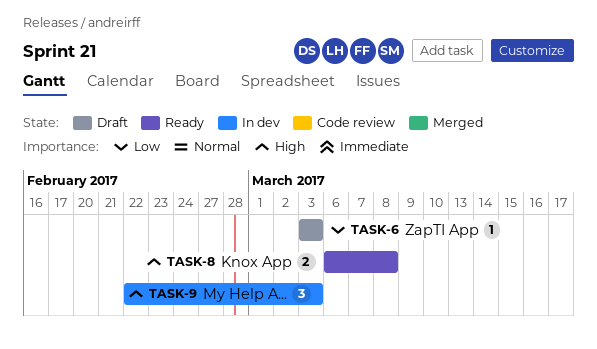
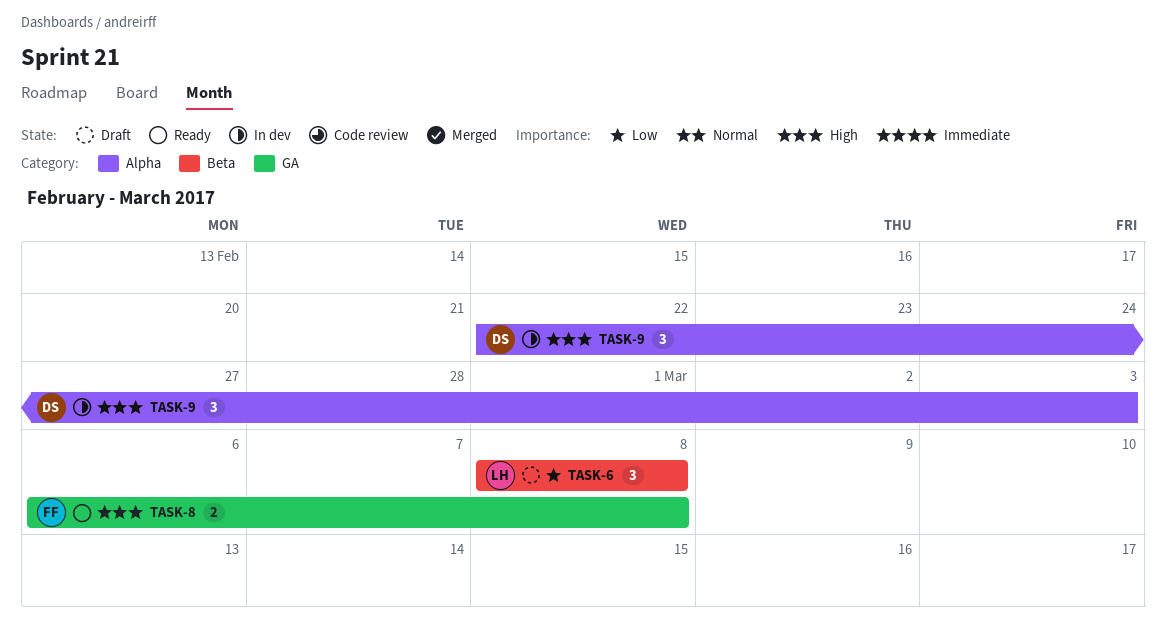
TASK-6, estimate: 1 -> 3
TASK-6, start: Mar 3 -> Mar 8
TASK-6, due: Mar 3 -> Mar 8

